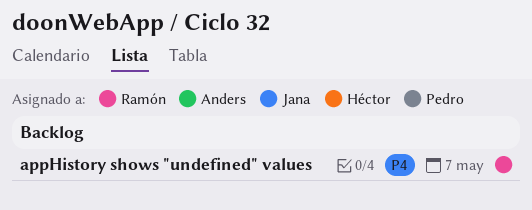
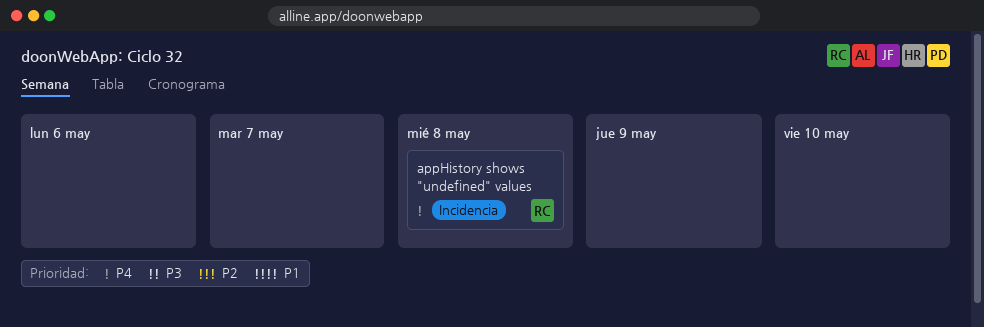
appHistory shows "undefined" values, due: May 7 -> May 8

